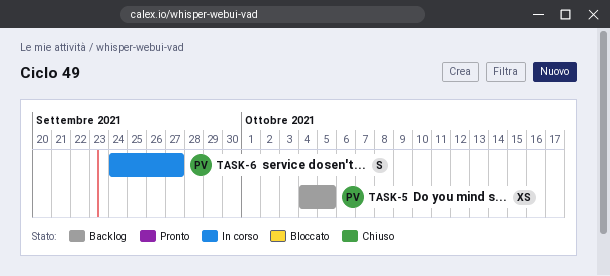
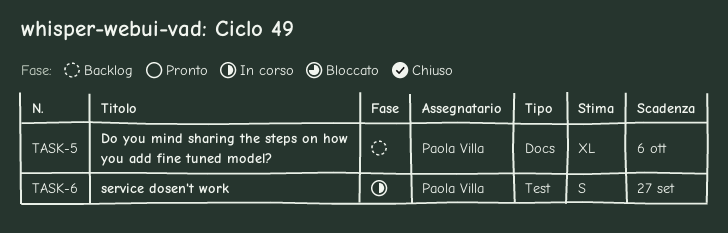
TASK-5, estimate: XS -> XL
TASK-5, due: Oct 5 -> Oct 6

